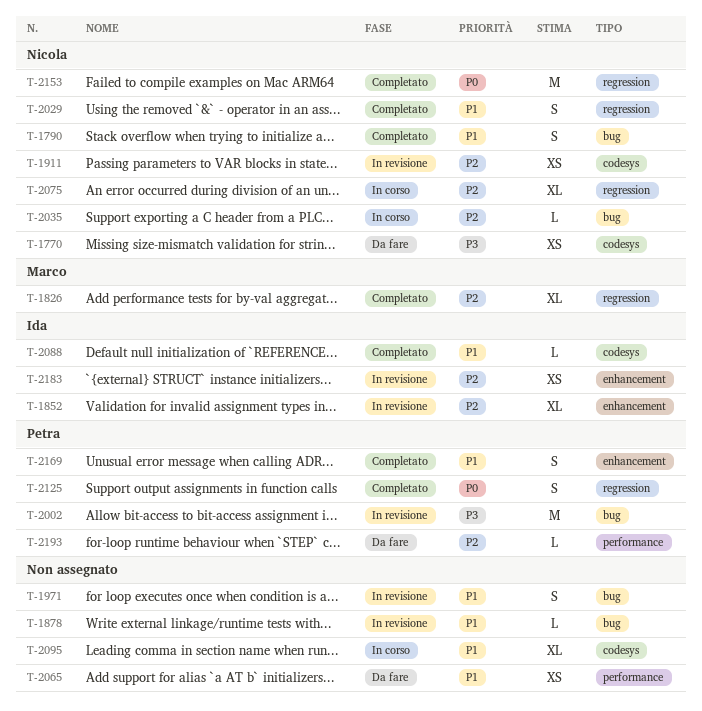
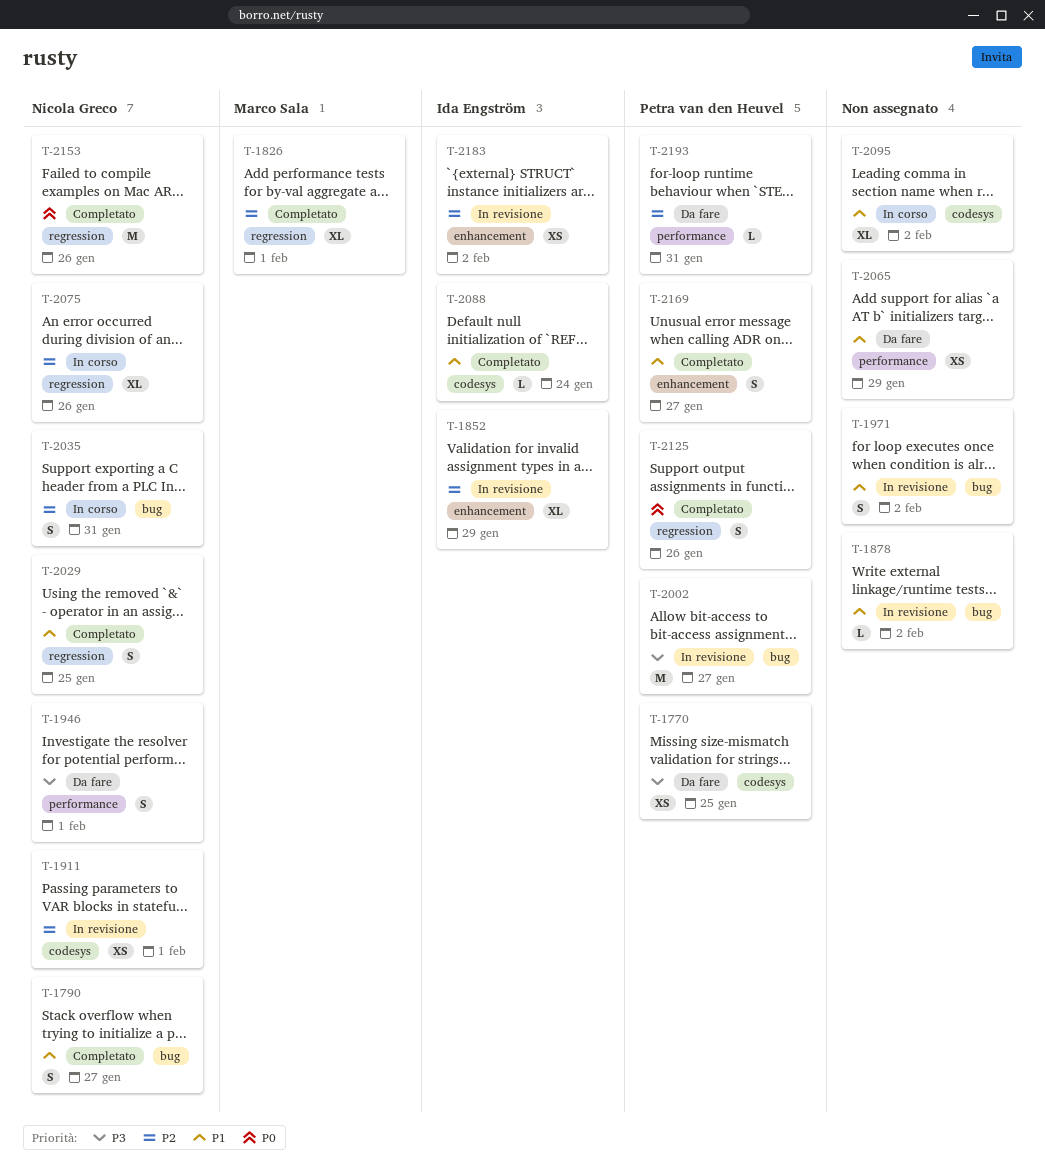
T-1770, owner: Nicola Greco -> Petra van den Heuvel
T-1946: none -> present
T-2035, estimate: L -> S

